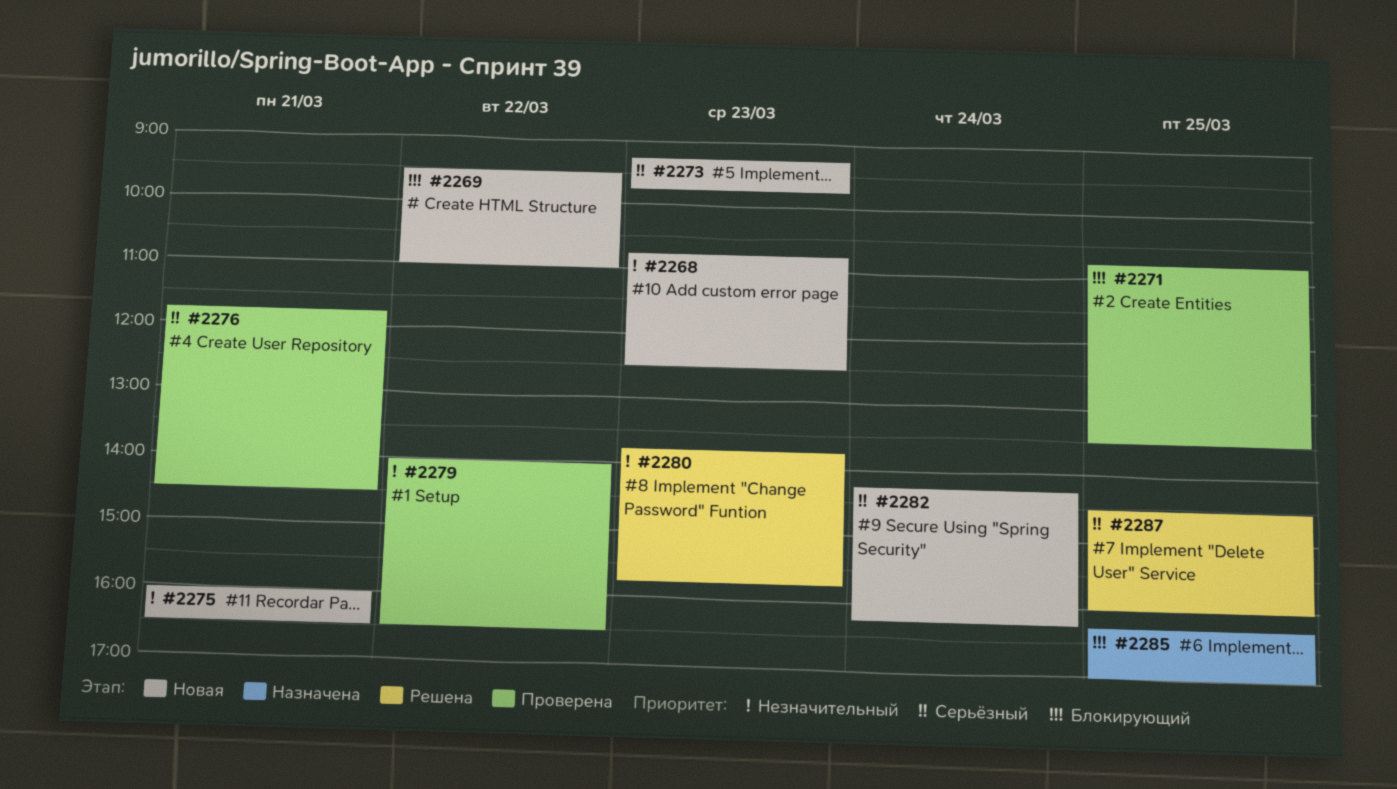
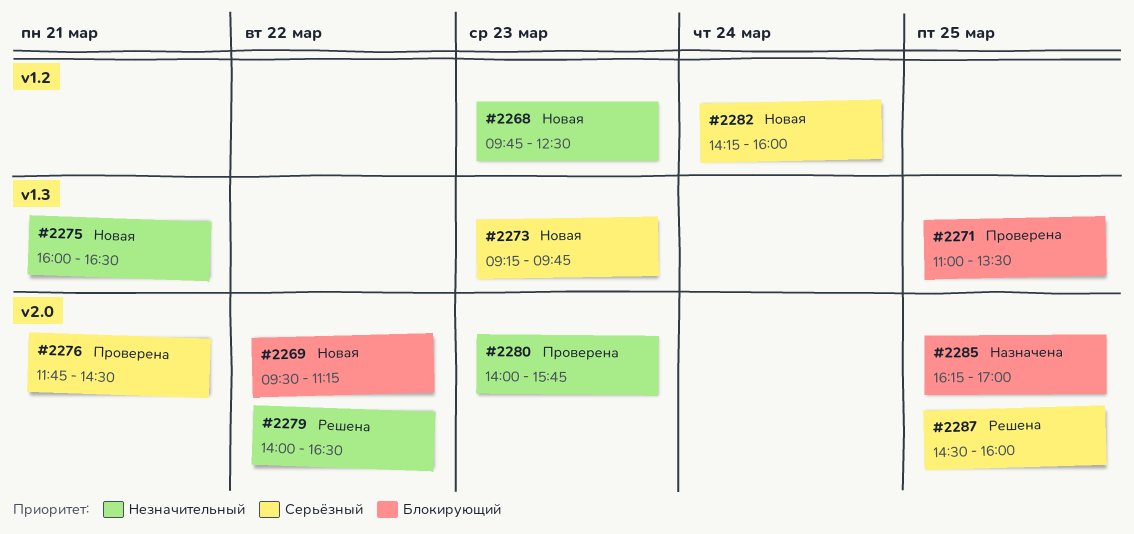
#2268, begins: 10:45 -> 09:45
#2269, ends: 11:00 -> 11:15
#2271, begins: 10:45 -> 11:00
#2279, status: Проверена -> Решена
#2280, status: Решена -> Проверена
#2280, begins: 13:45 -> 14:00
#2282, ends: 16:15 -> 16:00

